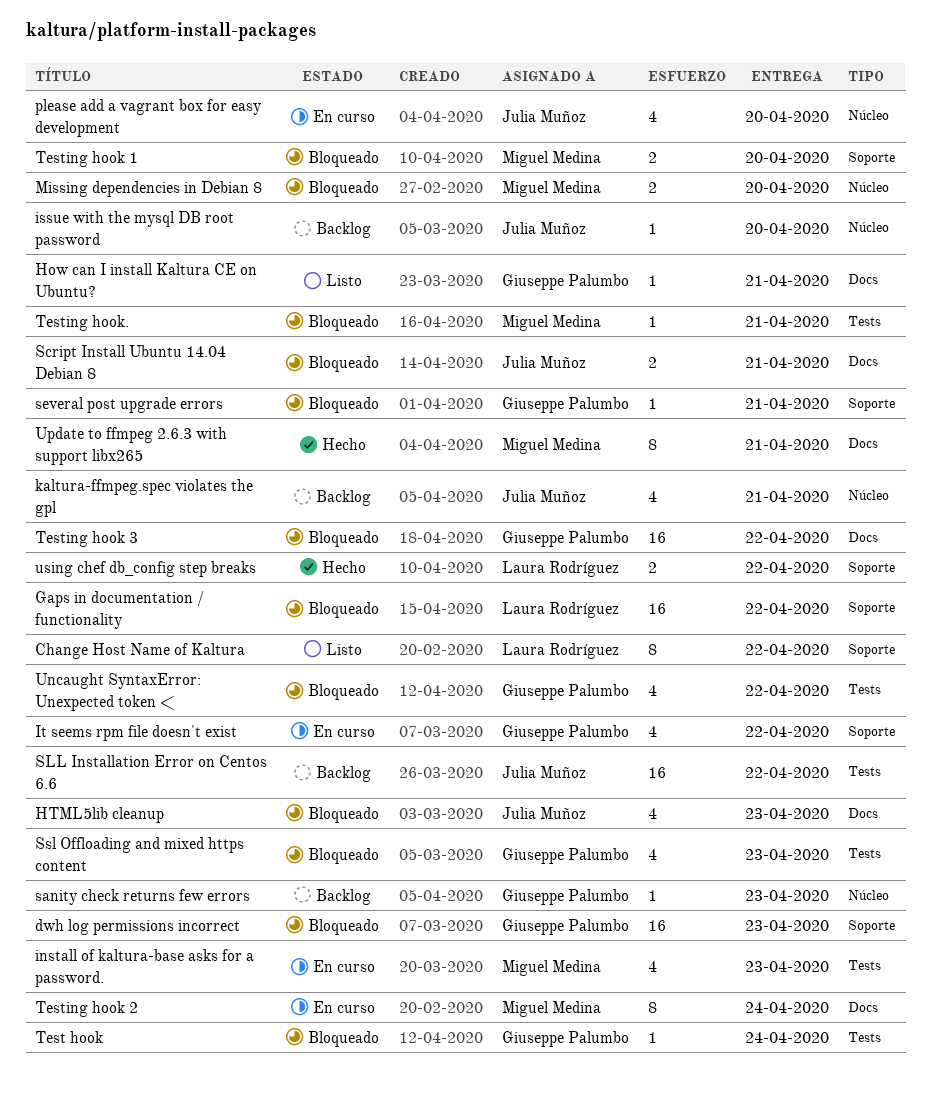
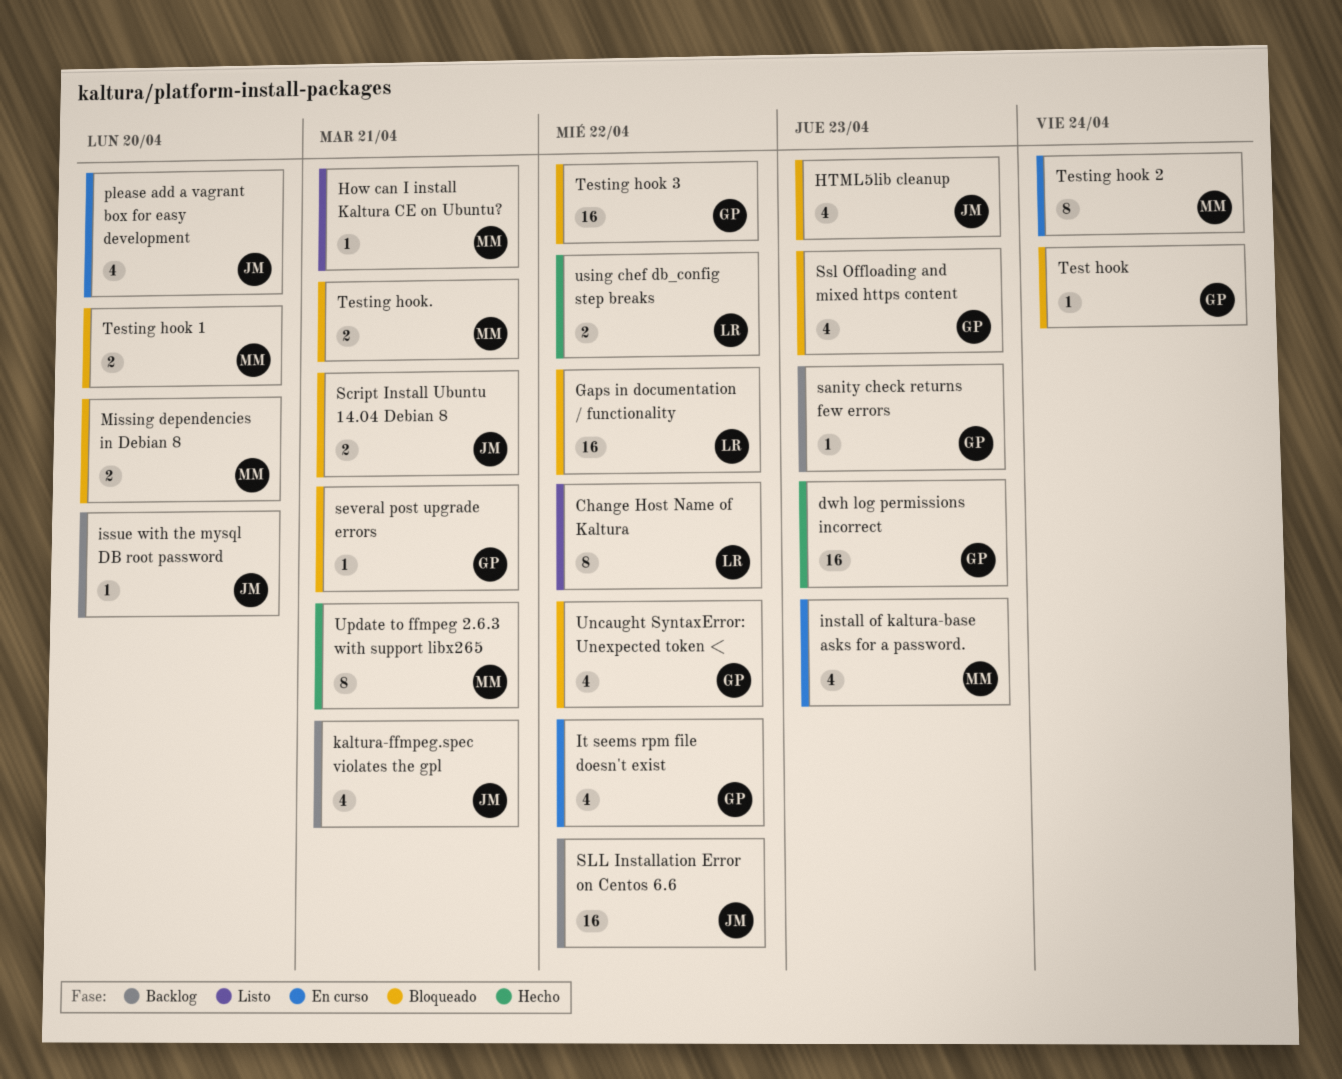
dwh log permissions incorrect, status: Bloqueado -> Hecho
How can I install Kaltura CE on Ubuntu?, owner: Giuseppe Palumbo -> Miguel Medina
Testing hook., estimate: 1 -> 2

